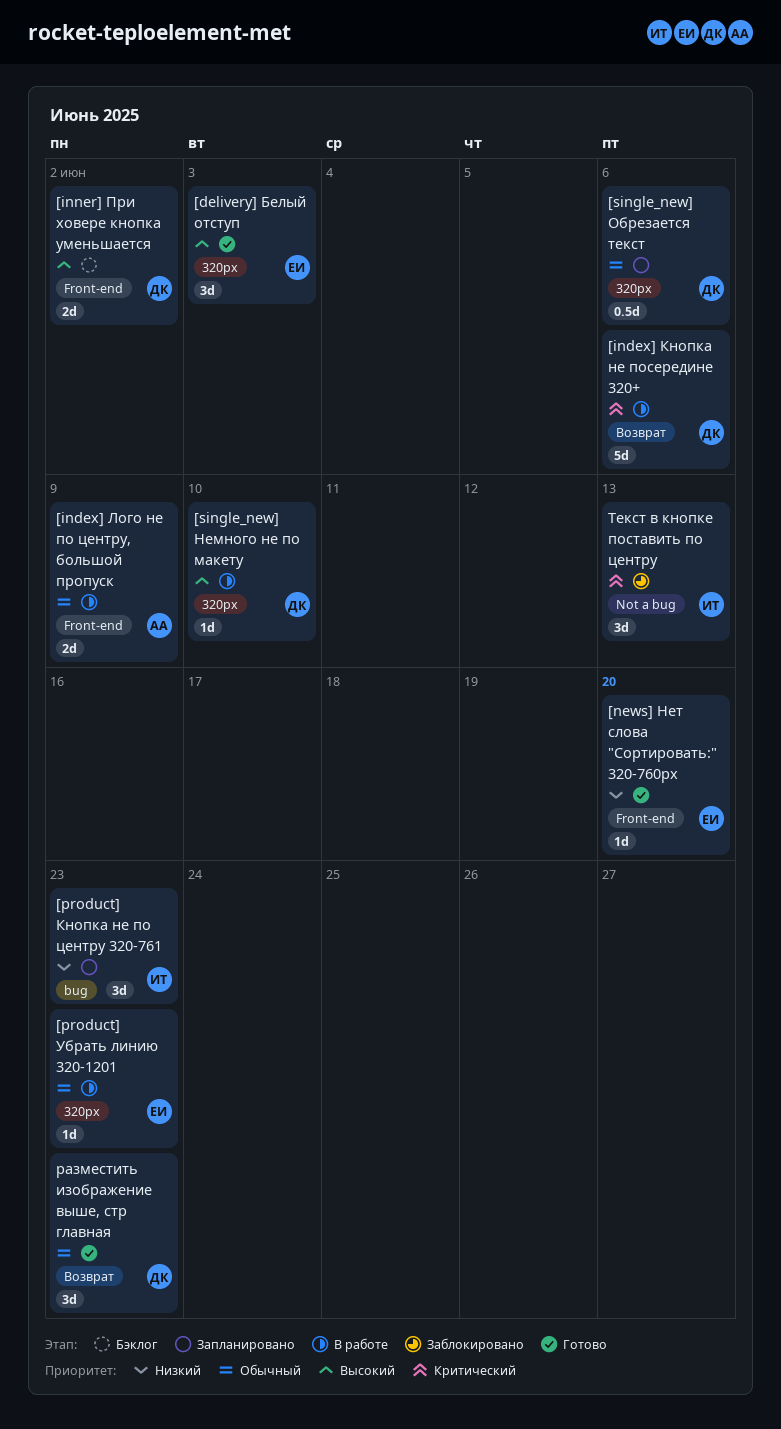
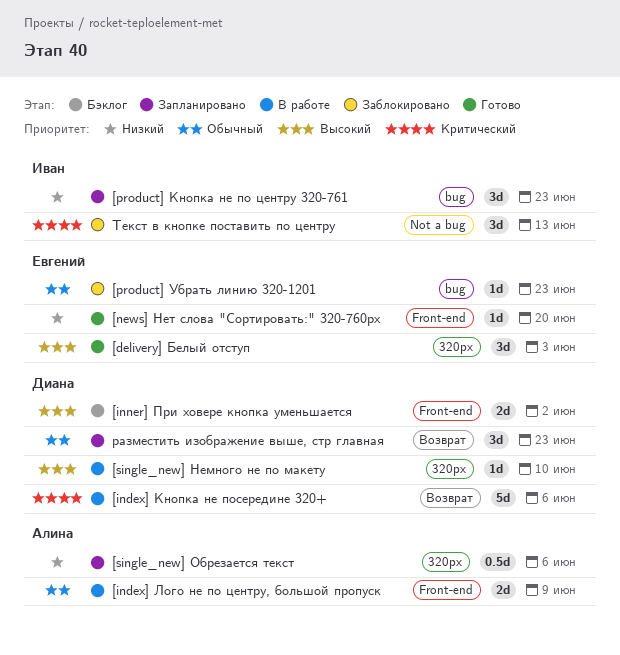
[product] Убрать линию 320-1201, status: В работе -> Заблокировано
[product] Убрать линию 320-1201, label: 320px -> bug
[single_new] Обрезается текст, owner: Диана -> Алина
[single_new] Обрезается текст, priority: Обычный -> Низкий
разместить изображение выше, стр главная, status: Готово -> Запланировано

